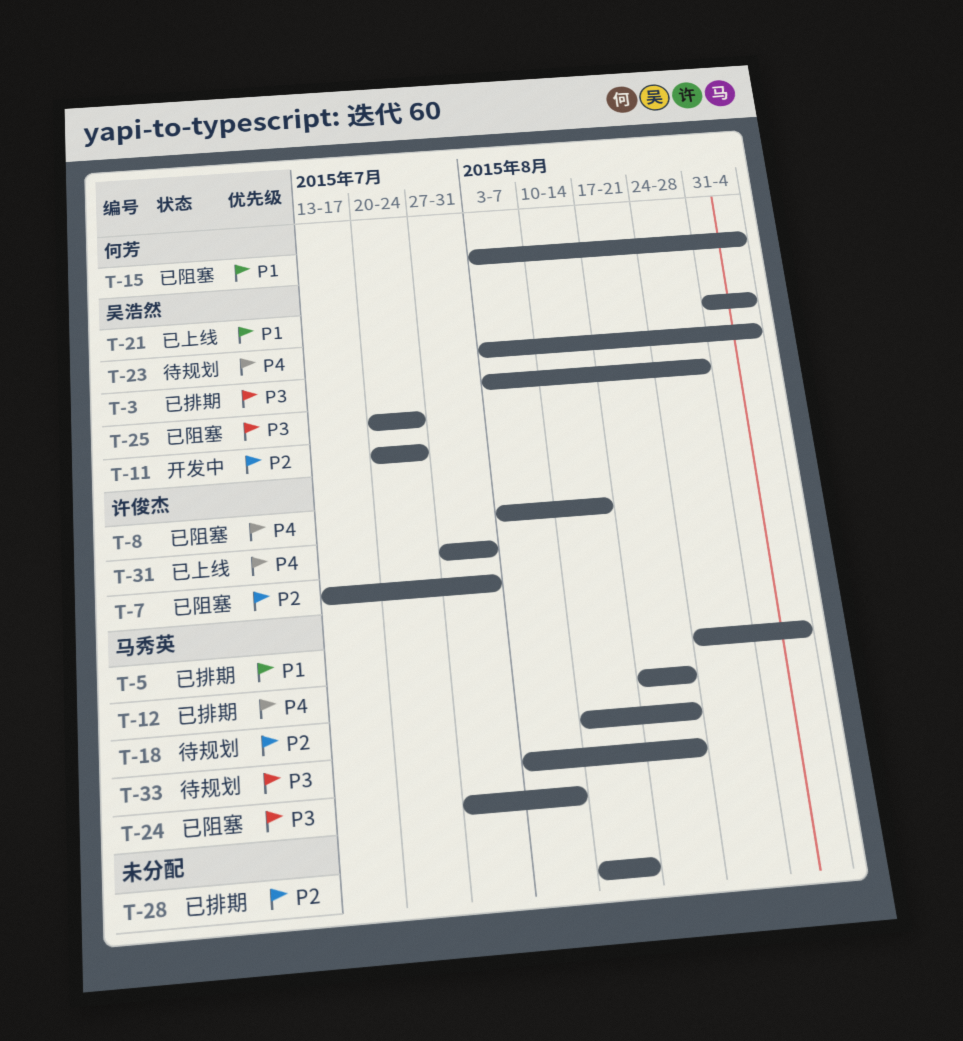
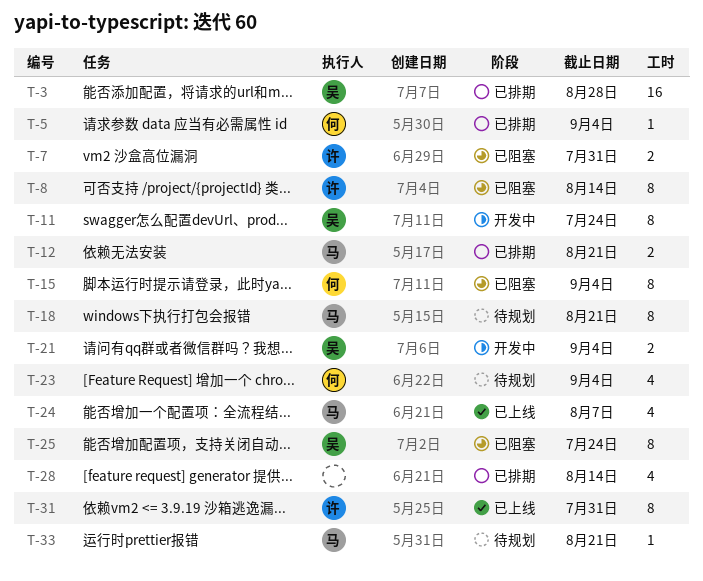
T-5, owner: 马秀英 -> 何芳
T-21, status: 已上线 -> 开发中
T-23, owner: 吴浩然 -> 何芳
T-24, status: 已阻塞 -> 已上线

